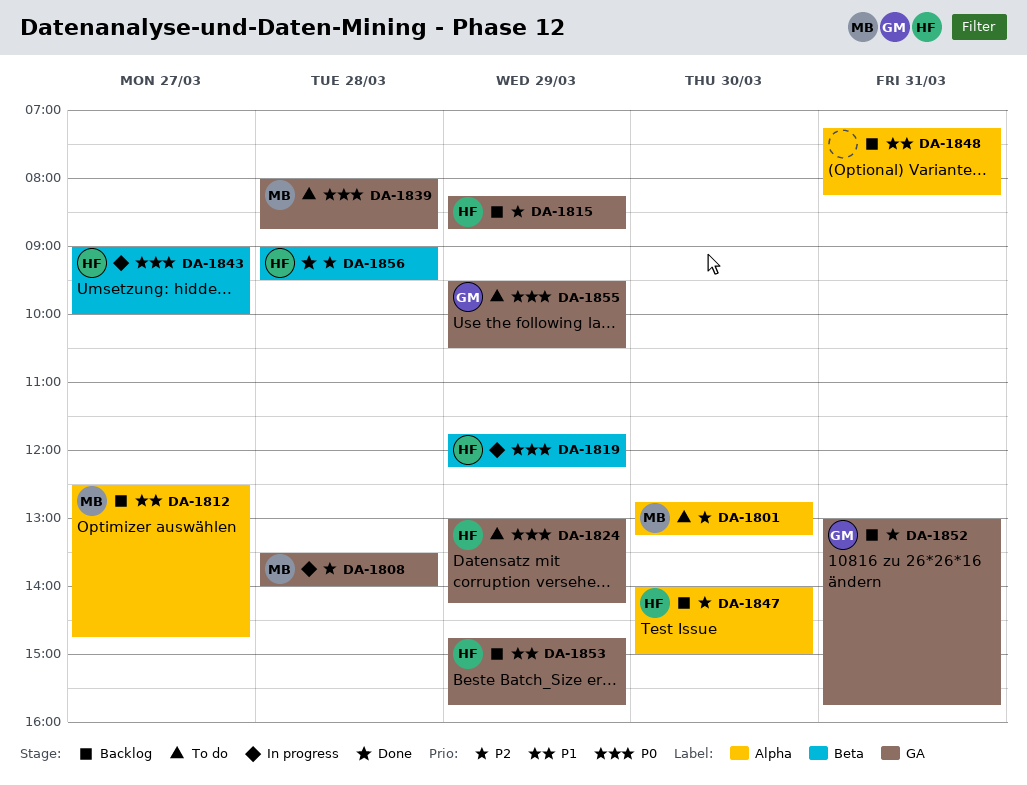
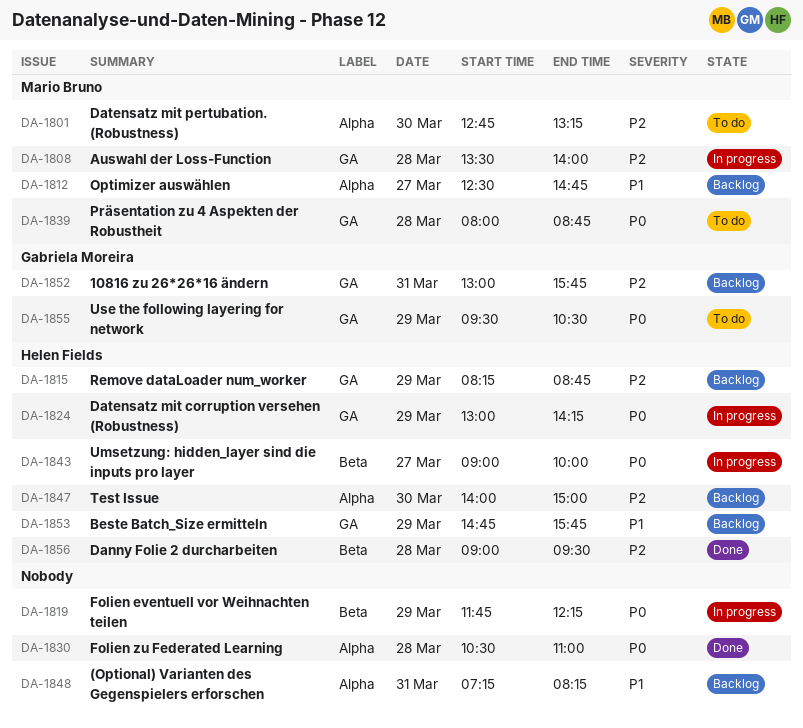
DA-1819, owner: Helen Fields -> none
DA-1824, status: To do -> In progress
DA-1830: none -> present

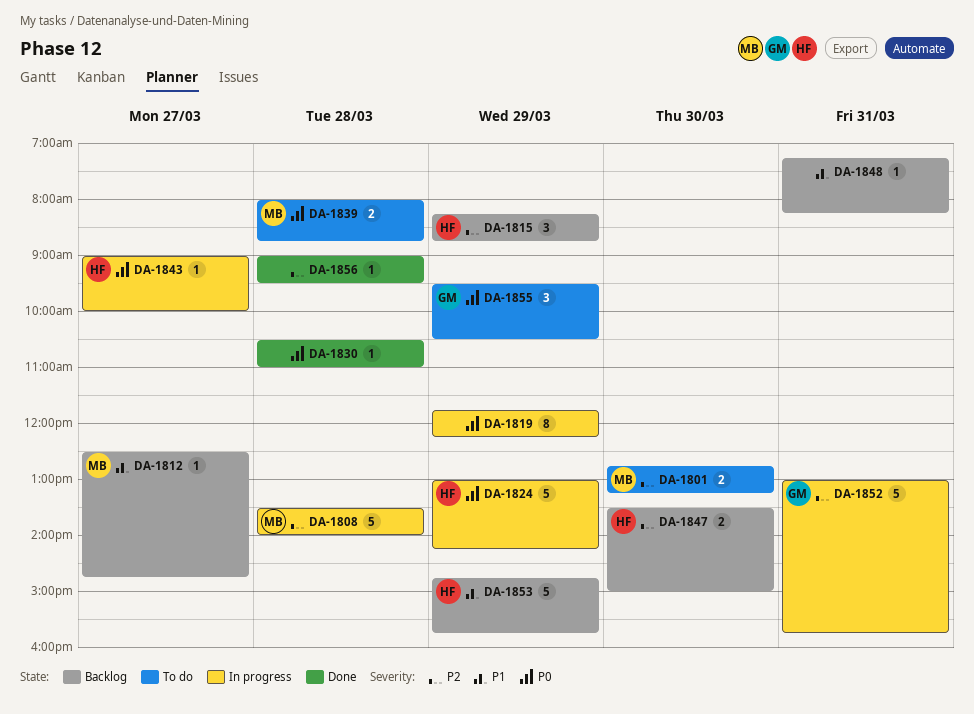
DA-1847, begins: 14:00 -> 13:30
DA-1852, status: Backlog -> In progress
DA-1856, owner: Helen Fields -> none

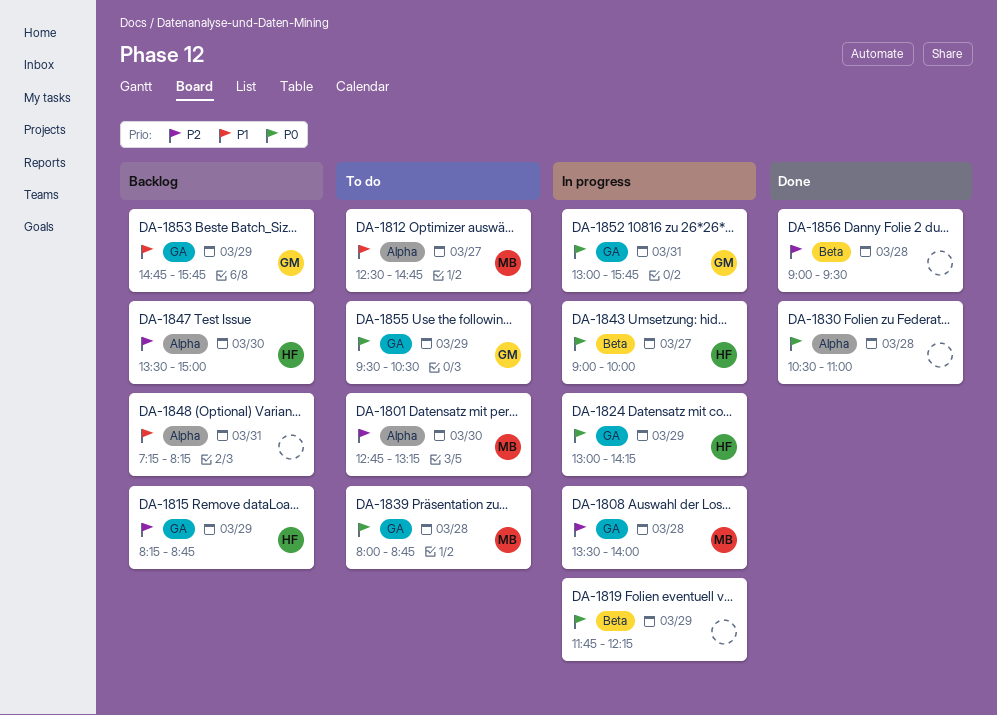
DA-1812, status: Backlog -> To do
DA-1852, priority: P2 -> P0
DA-1853, owner: HF -> GM

